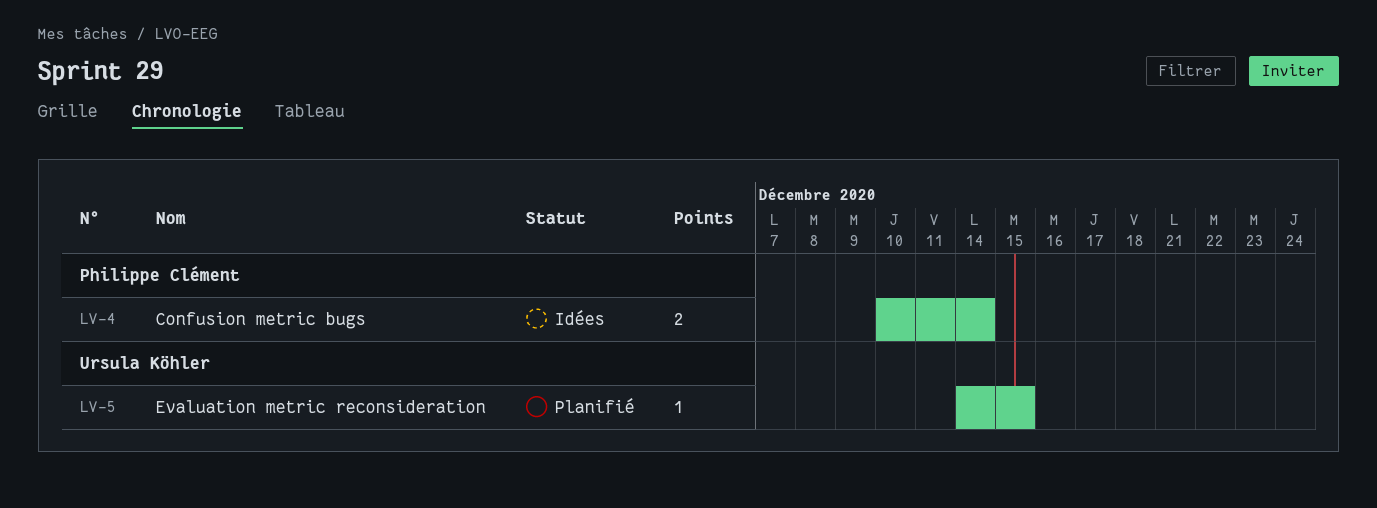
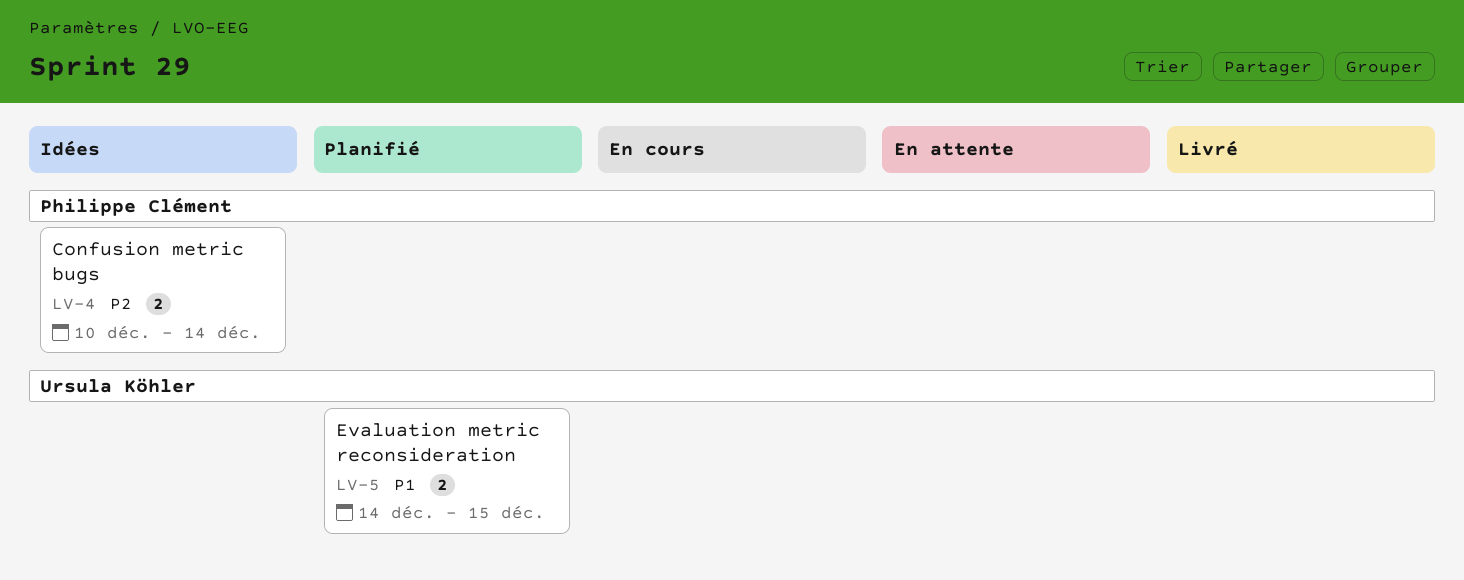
LV-5, estimate: 1 -> 2

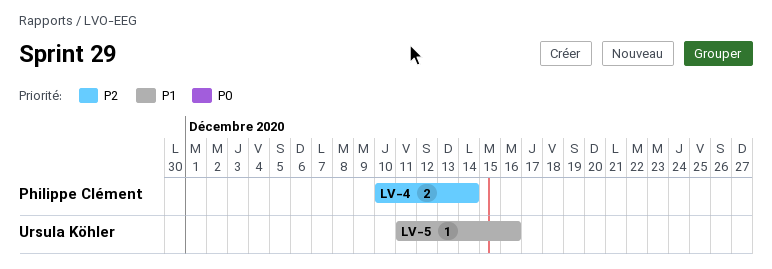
LV-5, estimate: 2 -> 1
LV-5, start: Dec 14 -> Dec 11
LV-5, due: Dec 15 -> Dec 16

